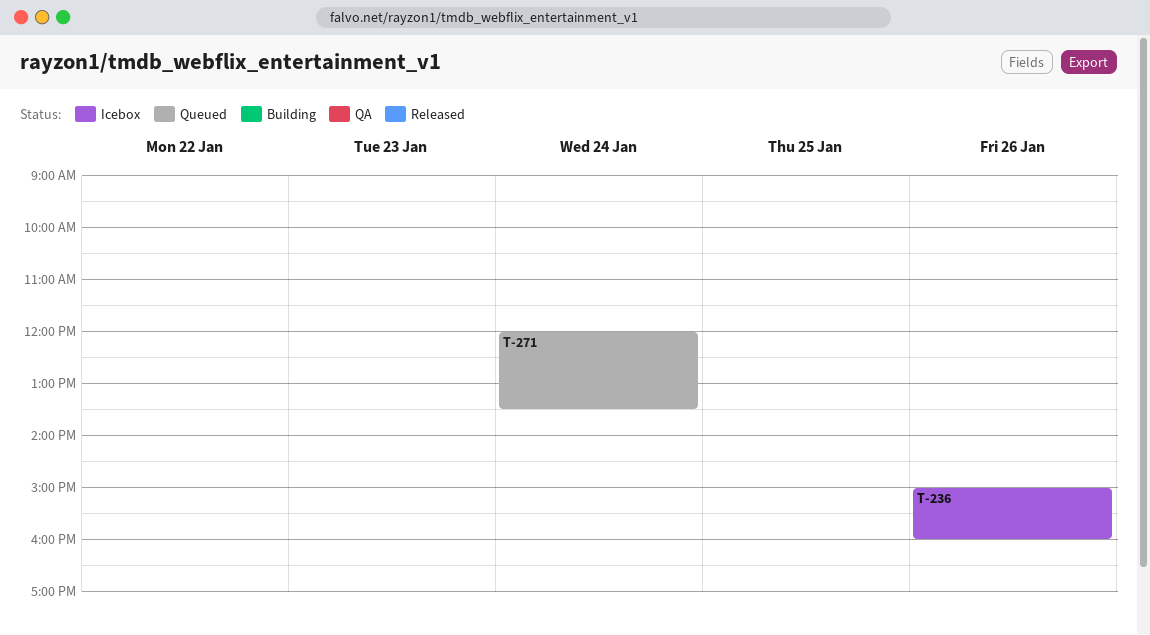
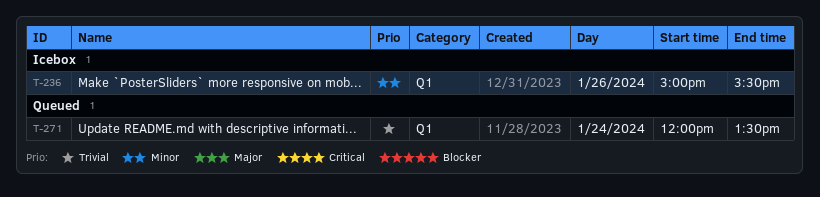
T-236, ends: 16:00 -> 15:30

